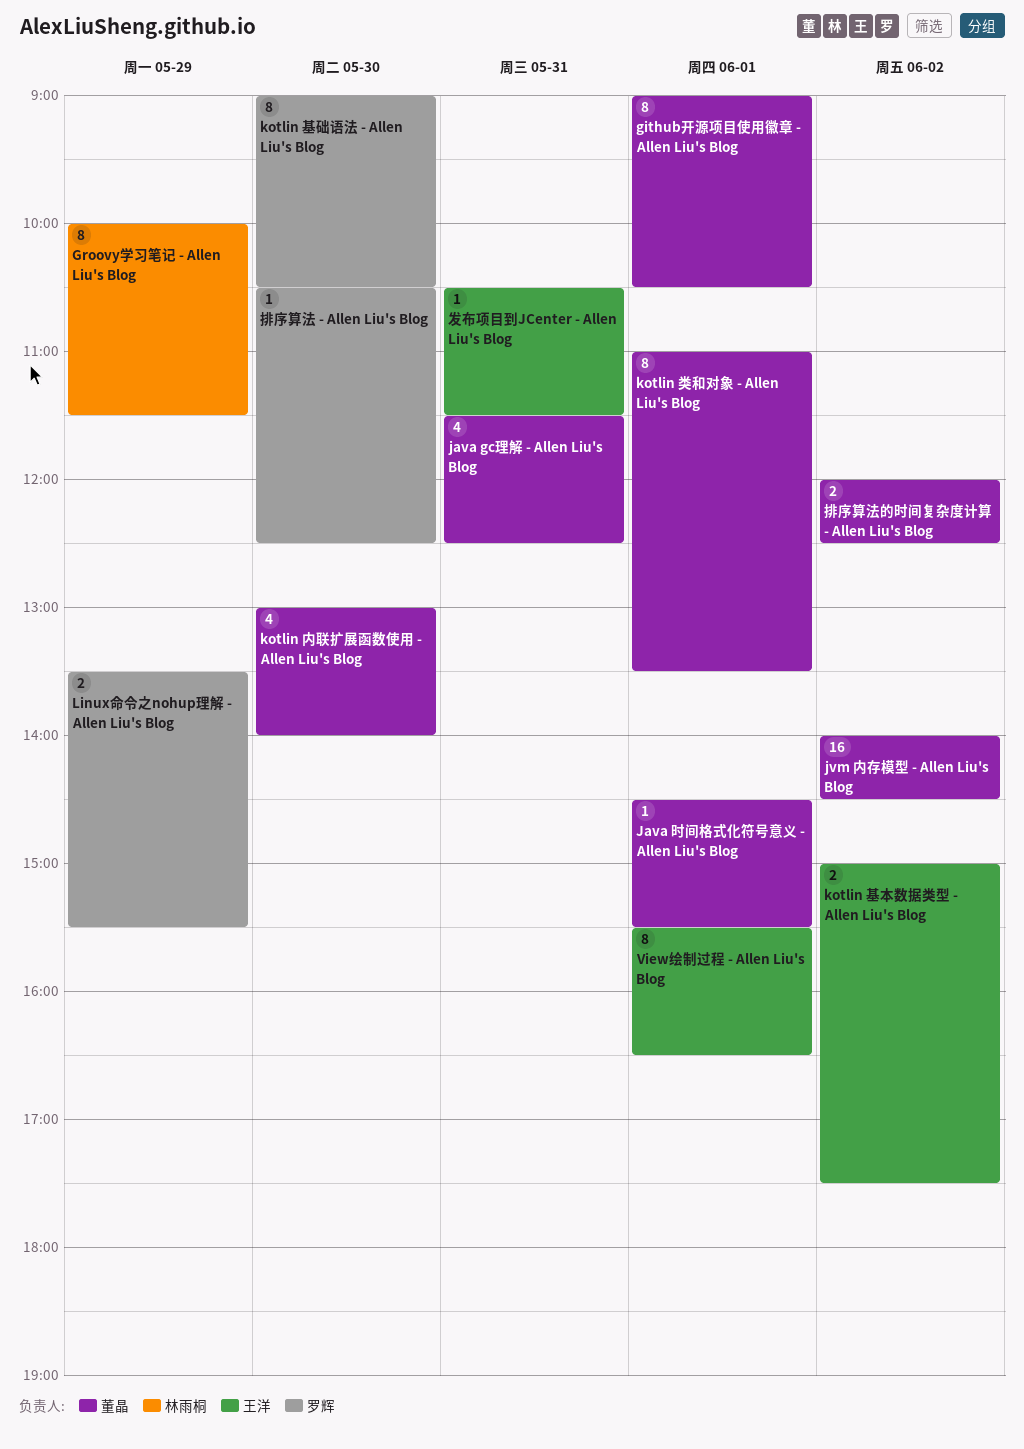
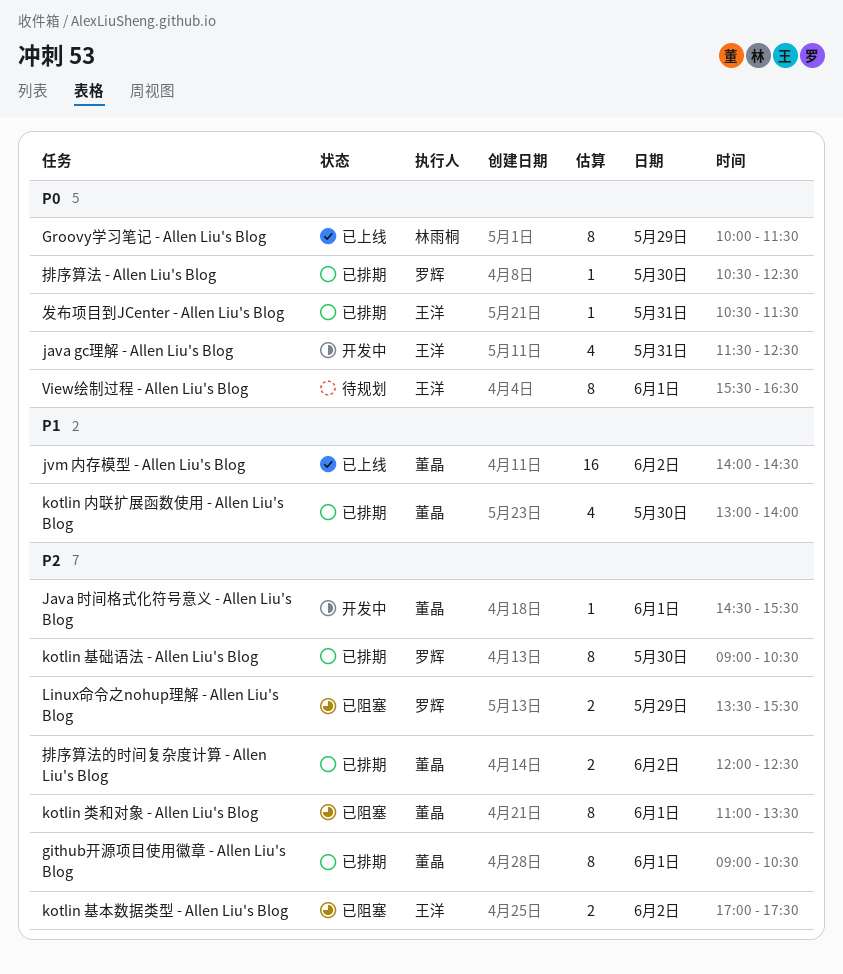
java gc理解 - Allen Liu's Blog, owner: 董晶 -> 王洋
kotlin 基本数据类型 - Allen Liu's Blog, begins: 15:00 -> 17:00

